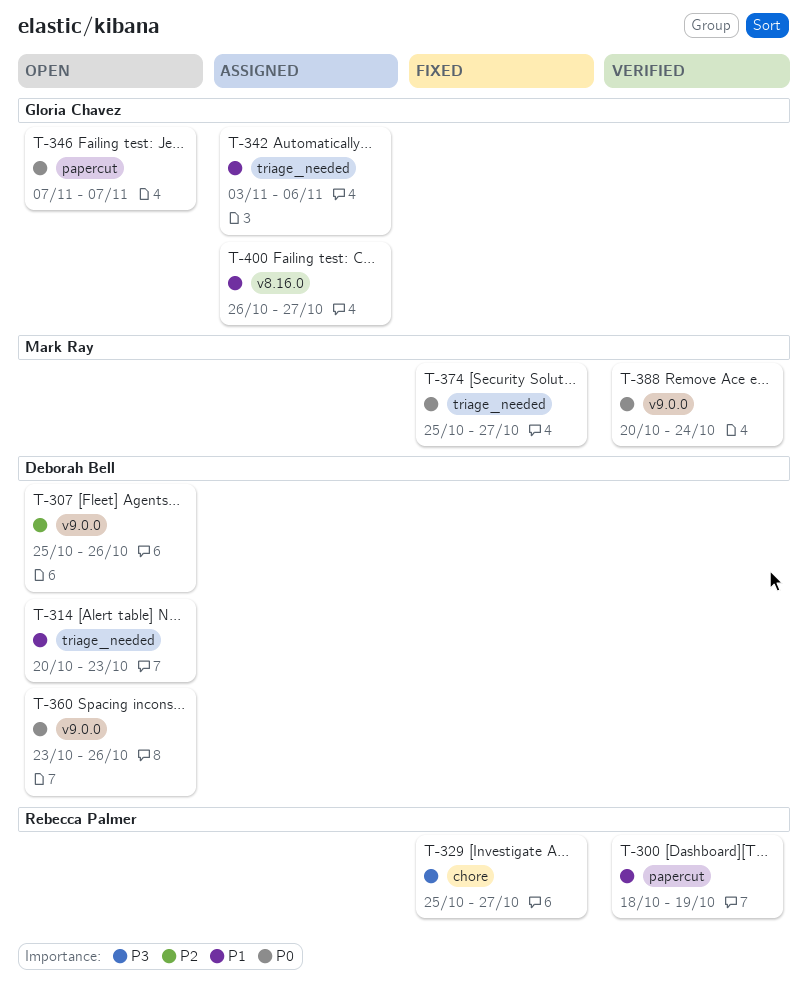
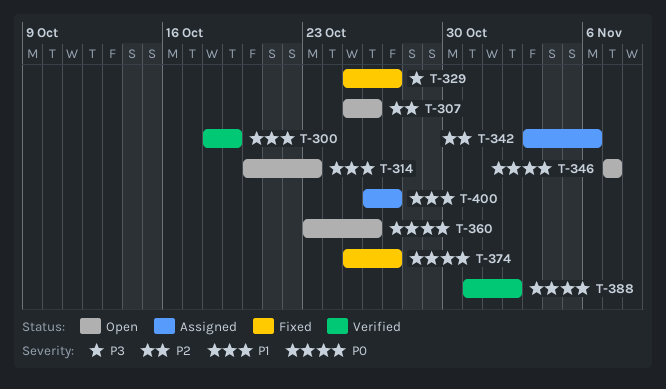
T-342, priority: P1 -> P2
T-388, start: Oct 20 -> Oct 31
T-388, due: Oct 24 -> Nov 2

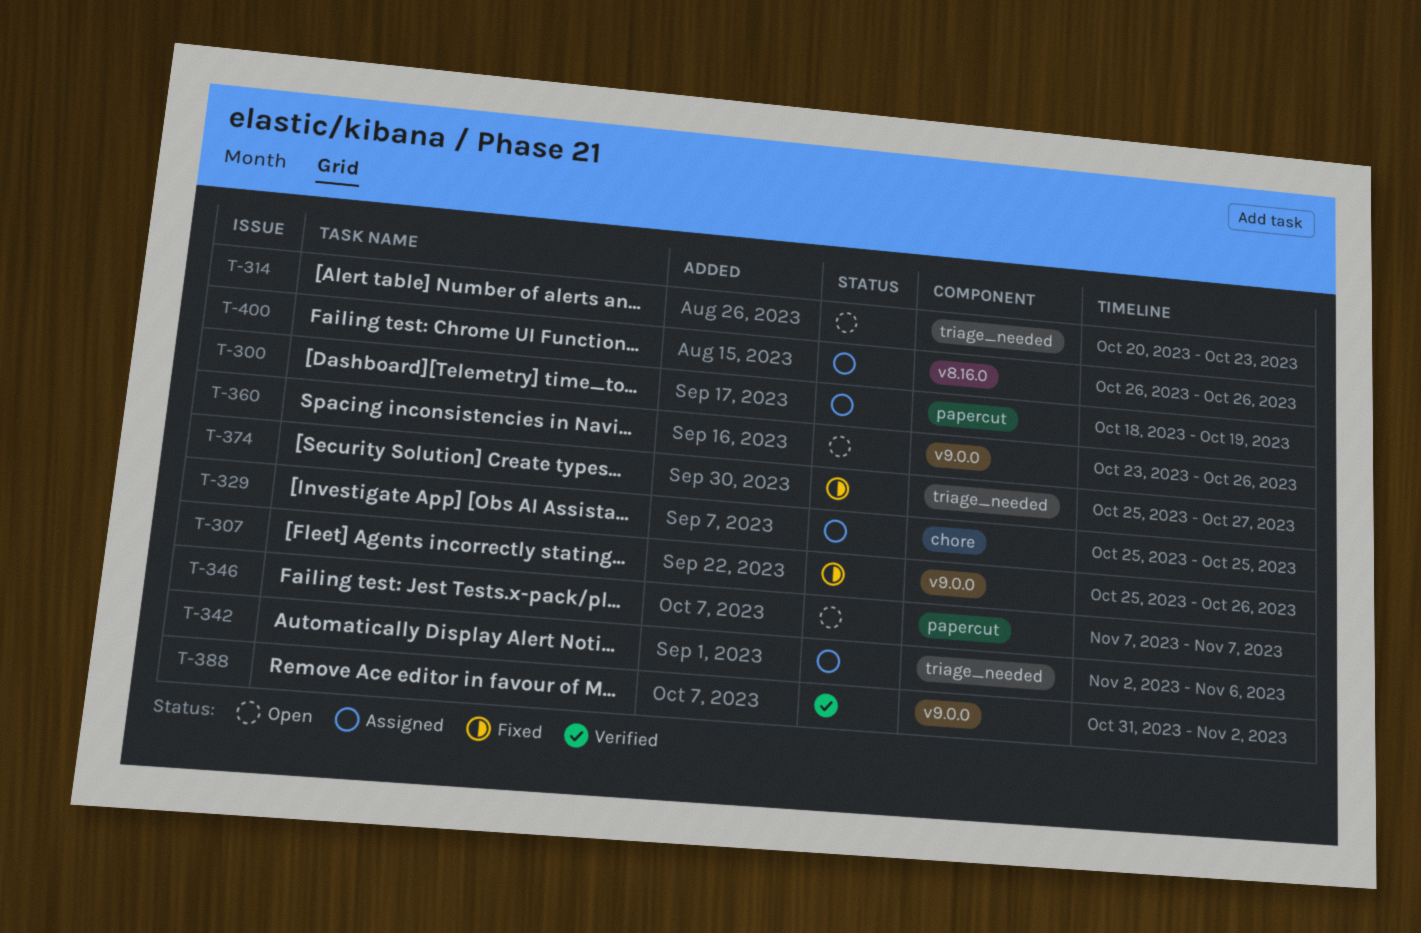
T-300, status: Verified -> Assigned
T-307, status: Open -> Fixed
T-329, status: Fixed -> Assigned
T-329, due: Oct 27 -> Oct 25
T-342, start: Nov 3 -> Nov 2
T-400, due: Oct 27 -> Oct 26

